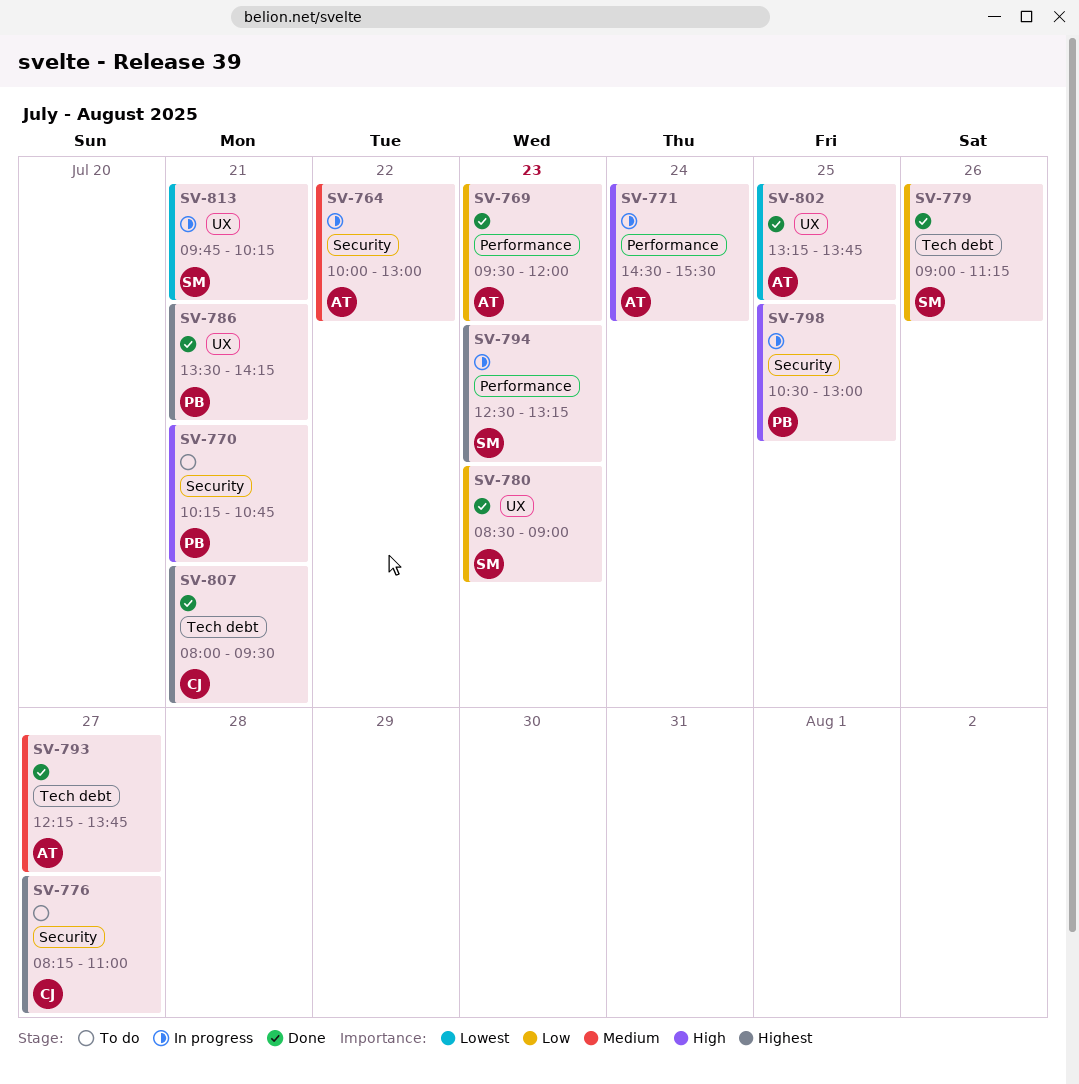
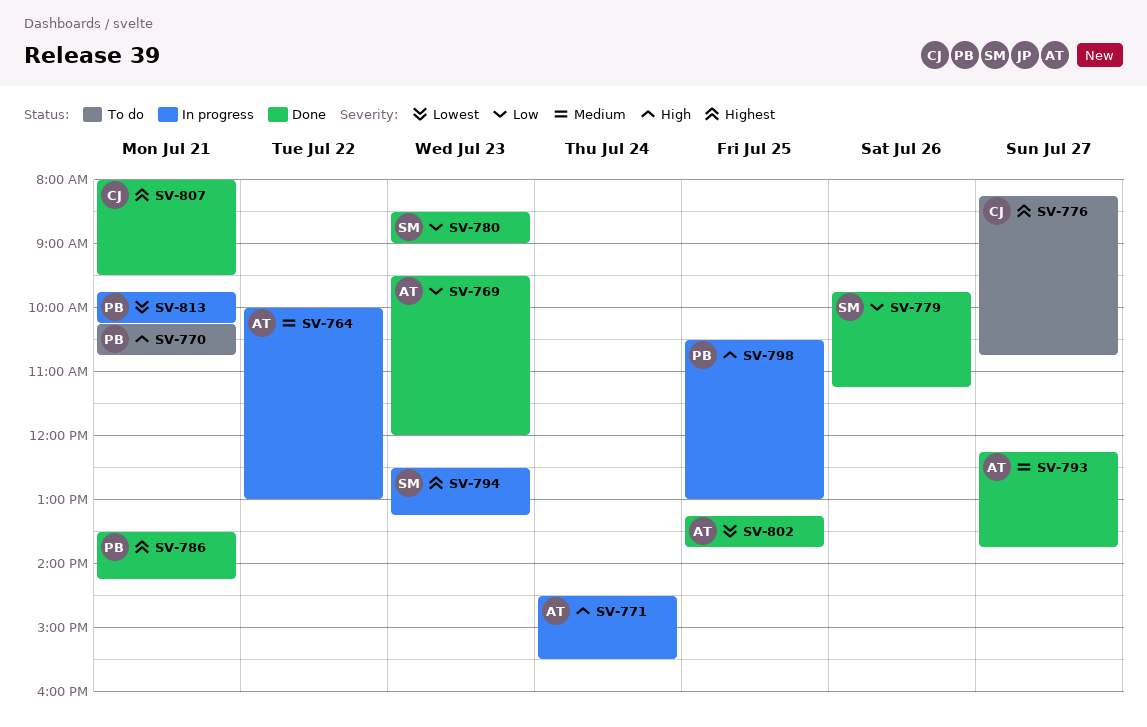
SV-776, ends: 11:00 -> 10:45
SV-779, begins: 09:00 -> 09:45
SV-813, owner: SM -> PB

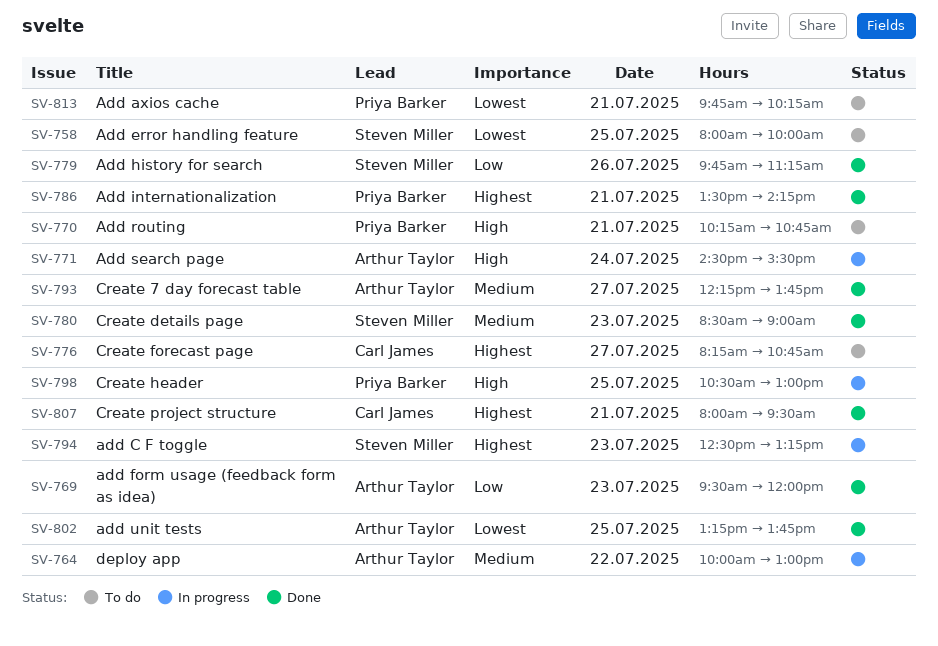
SV-758: none -> present
SV-780, priority: Low -> Medium
SV-813, status: In progress -> To do

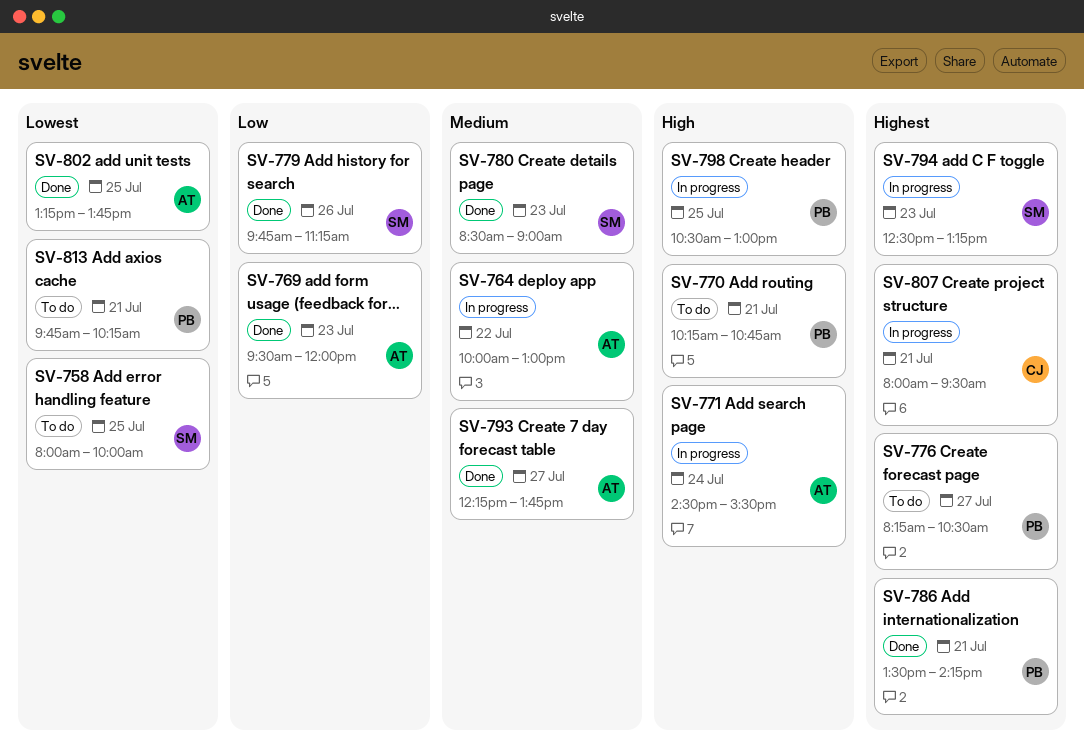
SV-776, owner: Carl James -> Priya Barker
SV-776, ends: 10:45 -> 10:30
SV-807, status: Done -> In progress

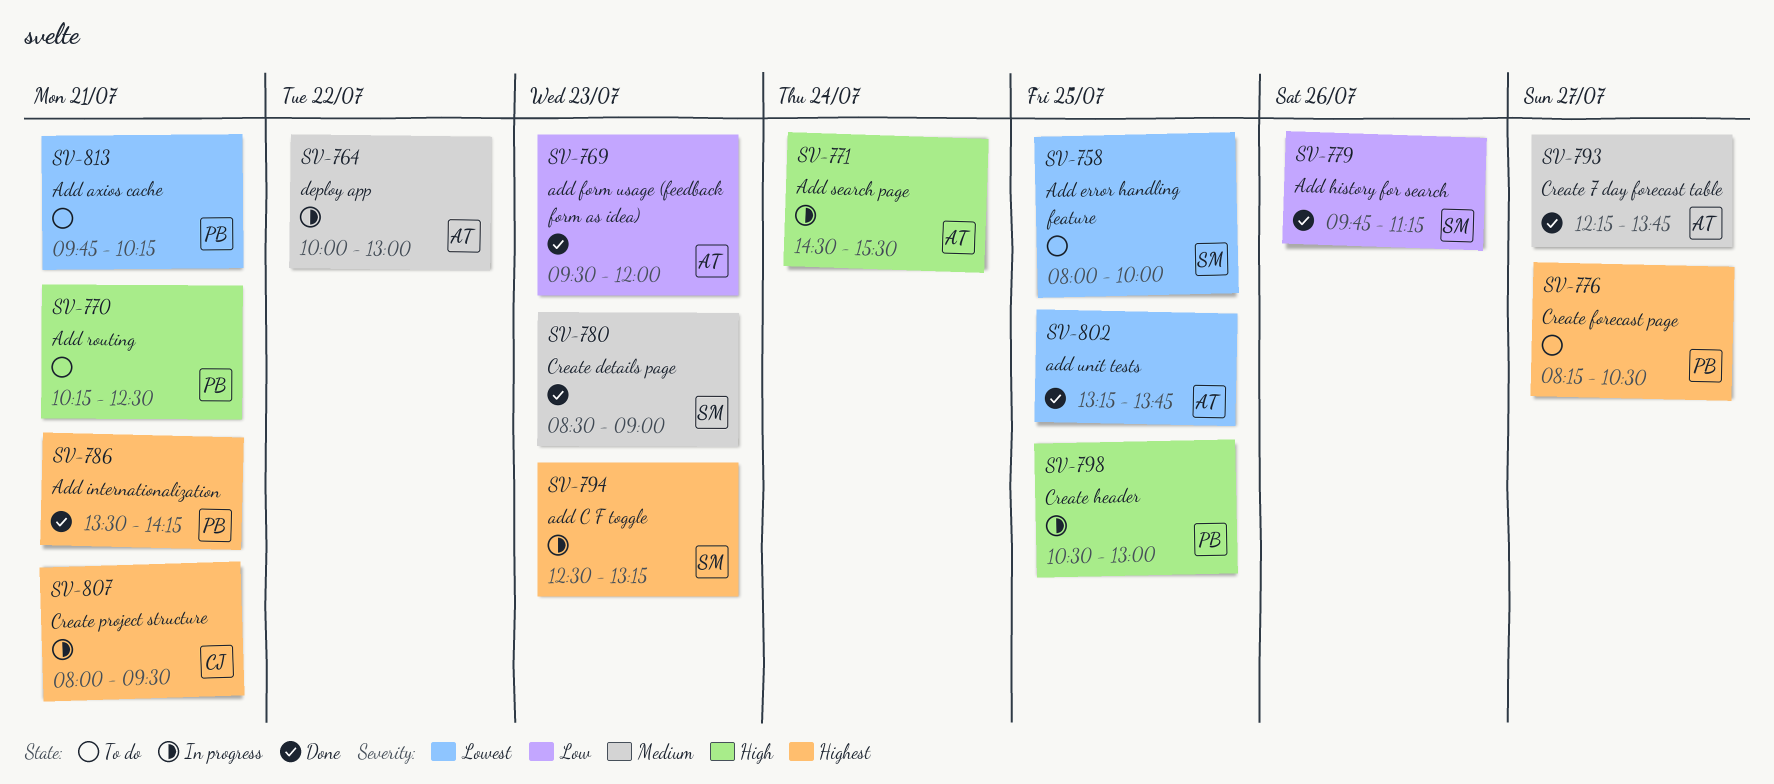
SV-770, ends: 10:45 -> 12:30

